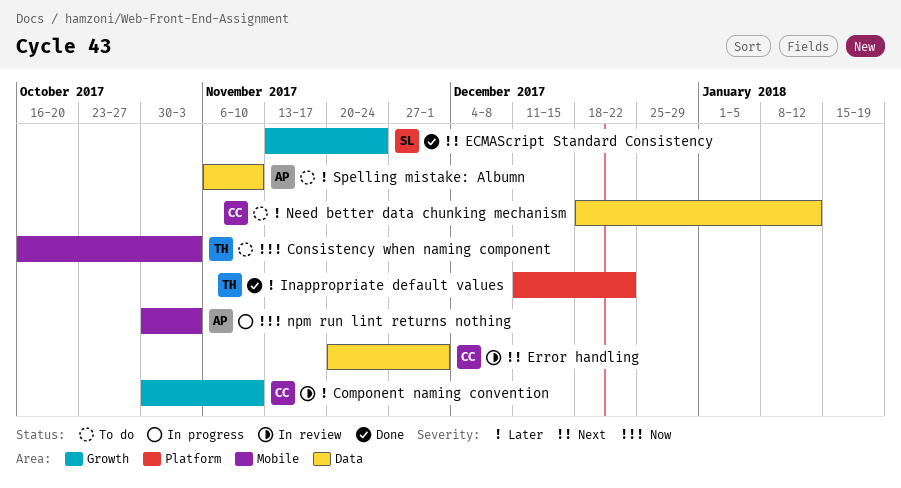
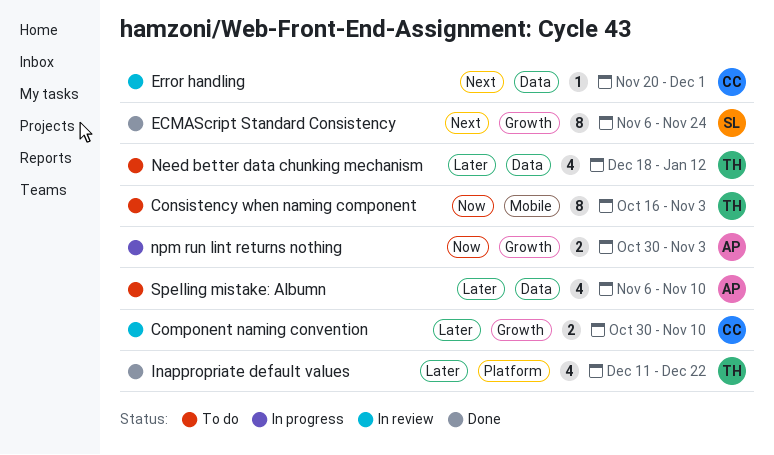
ECMAScript Standard Consistency, start: Nov 13 -> Nov 6
Need better data chunking mechanism, owner: CC -> TH
npm run lint returns nothing, label: Mobile -> Growth

